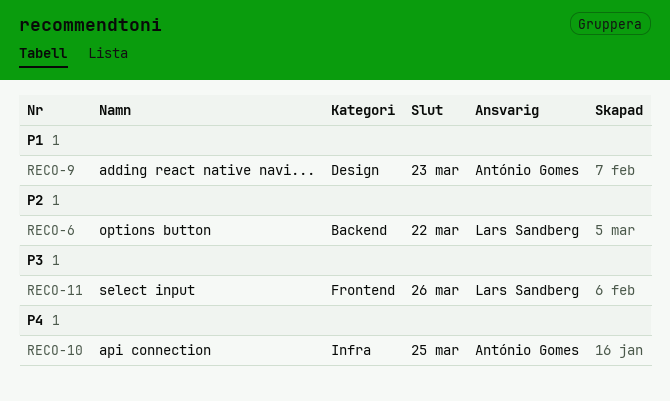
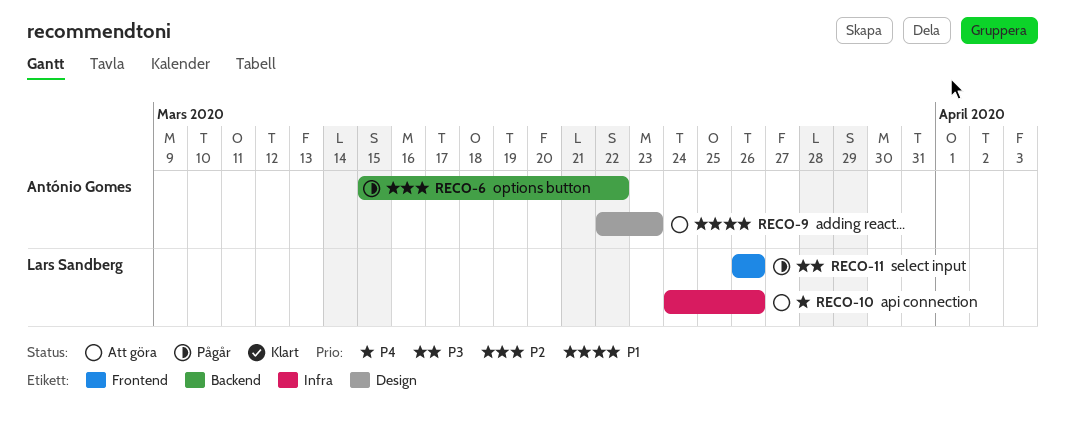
RECO-6, owner: Lars Sandberg -> António Gomes
RECO-10, owner: António Gomes -> Lars Sandberg
RECO-10, due: Mar 25 -> Mar 26

